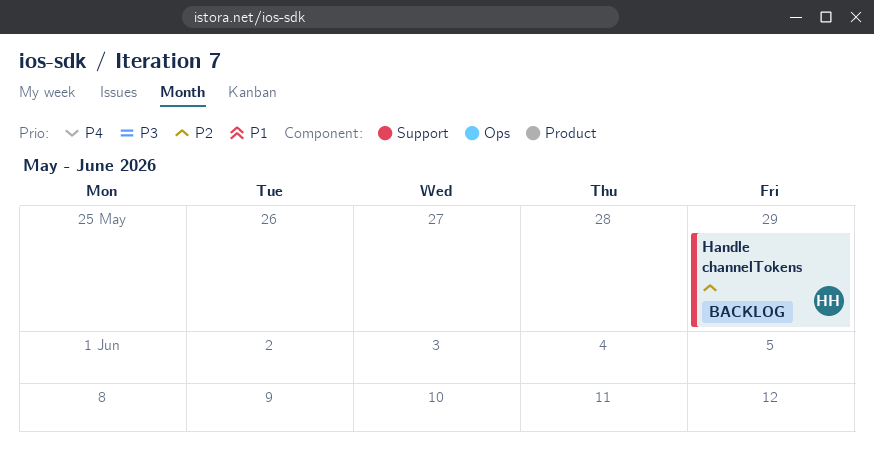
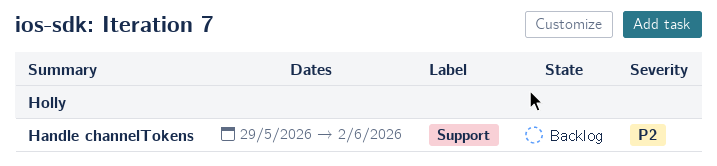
Handle channelTokens, due: May 29 -> Jun 2

